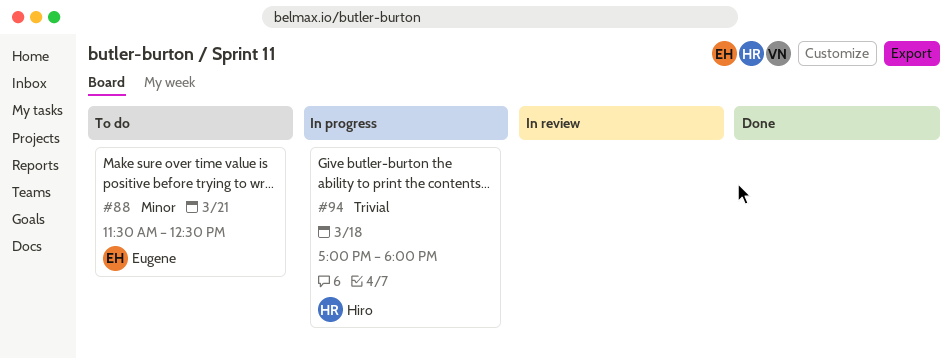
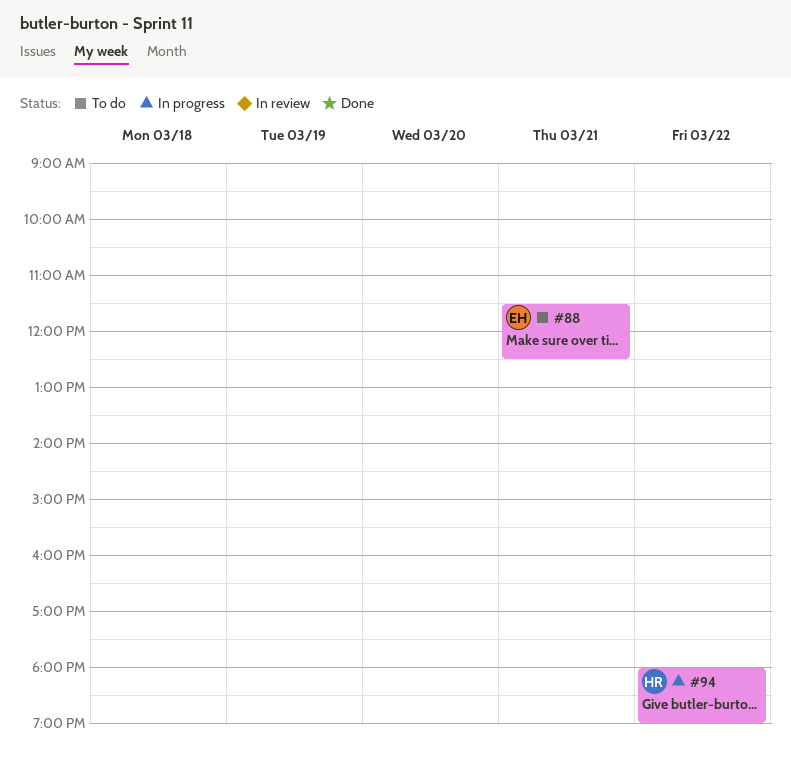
#94, day: Mar 18 -> Mar 22
#94, begins: 17:00 -> 18:00
#94, ends: 18:00 -> 19:00

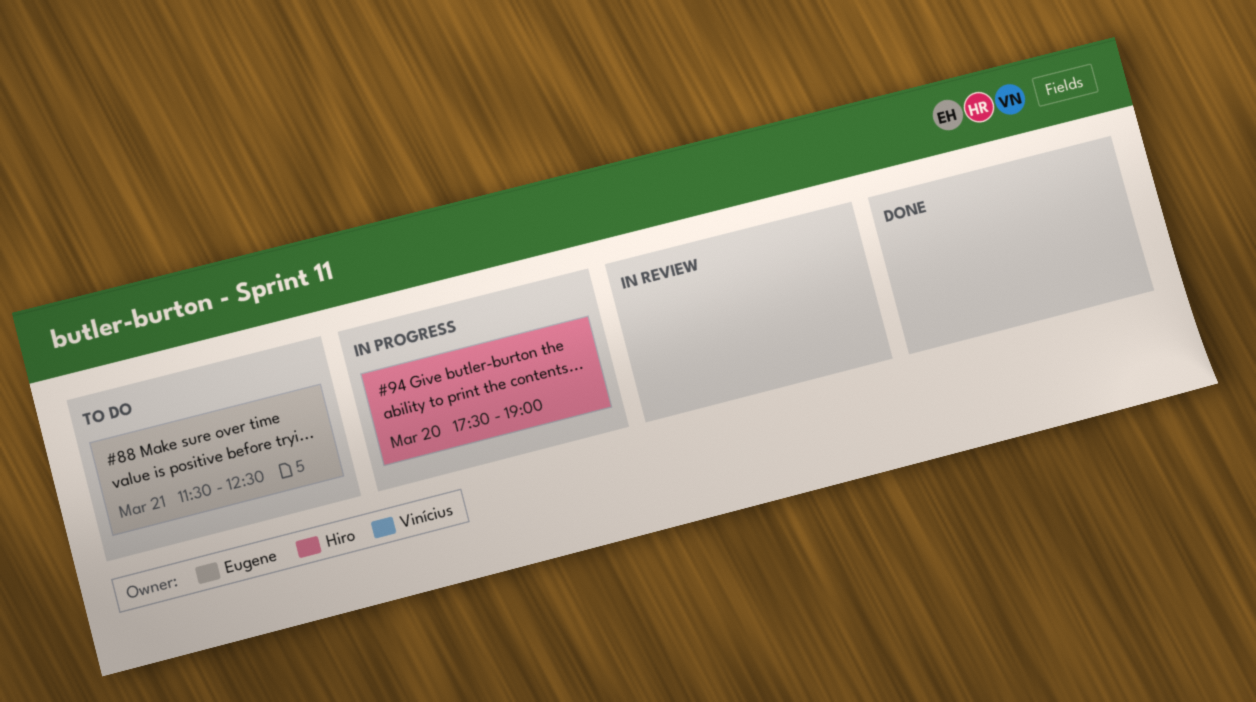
#94, day: Mar 22 -> Mar 20
#94, begins: 18:00 -> 17:30

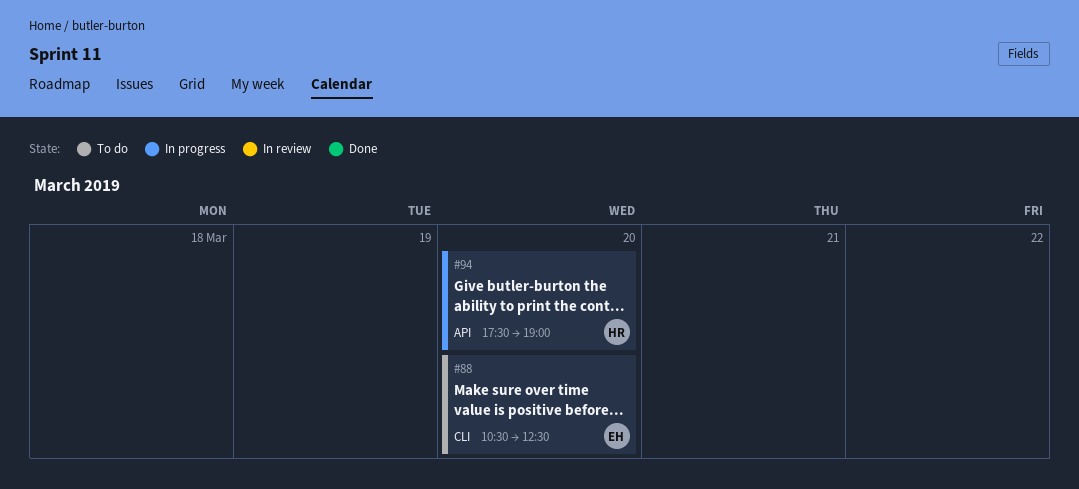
#88, day: Mar 21 -> Mar 20
#88, begins: 11:30 -> 10:30

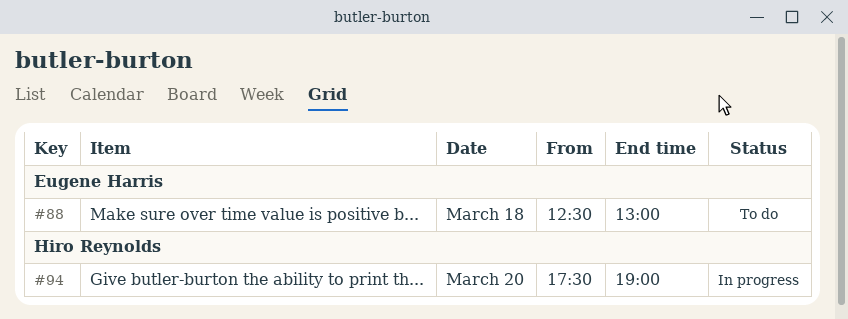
#88, day: Mar 20 -> Mar 18
#88, begins: 10:30 -> 12:30
#88, ends: 12:30 -> 13:00

